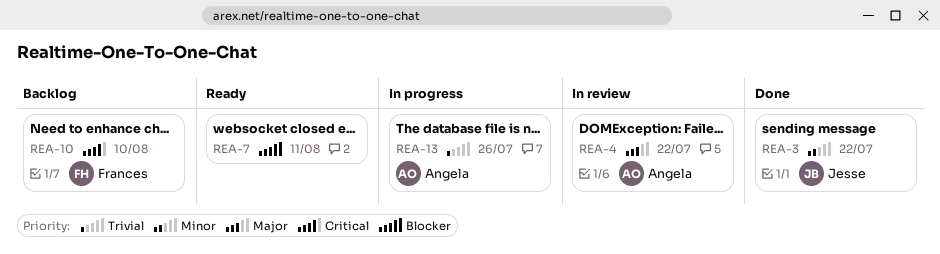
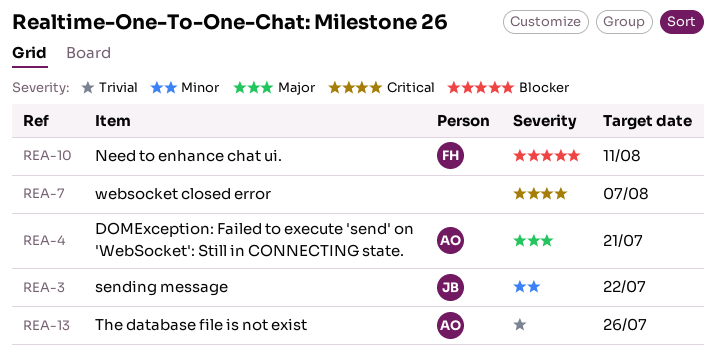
REA-4, due: Jul 22 -> Jul 21
REA-7, priority: Blocker -> Critical
REA-7, due: Aug 11 -> Aug 7
REA-10, priority: Critical -> Blocker
REA-10, due: Aug 10 -> Aug 11

